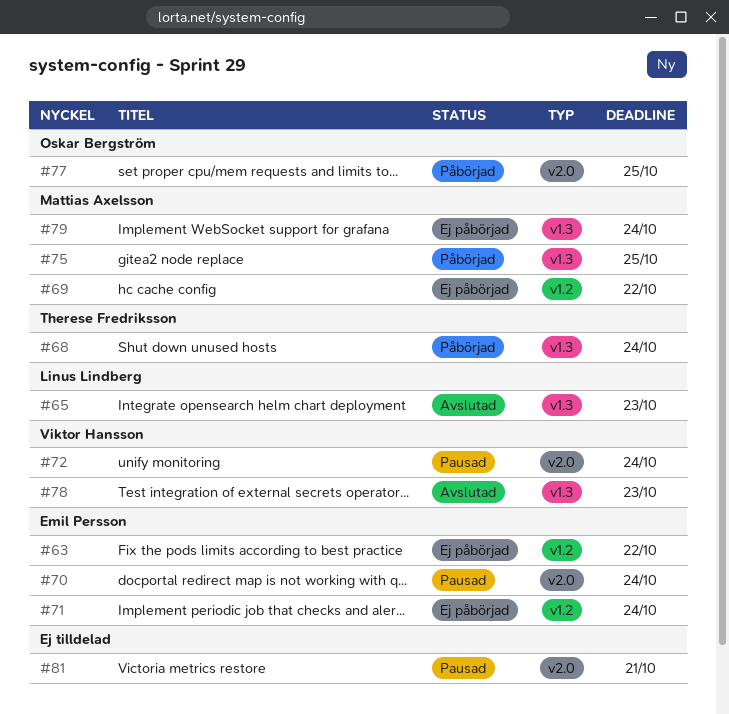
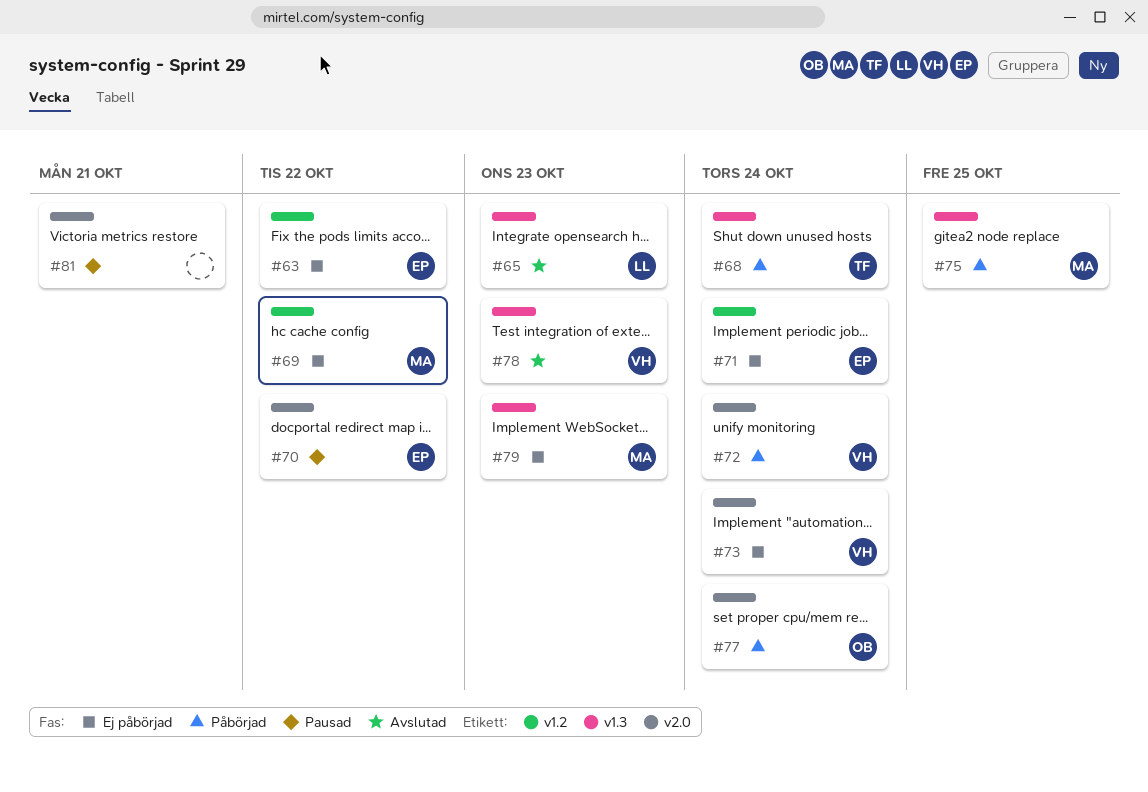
#70, due: Oct 24 -> Oct 22
#72, status: Pausad -> Påbörjad
#73: none -> present
#77, due: Oct 25 -> Oct 24
#79, due: Oct 24 -> Oct 23

